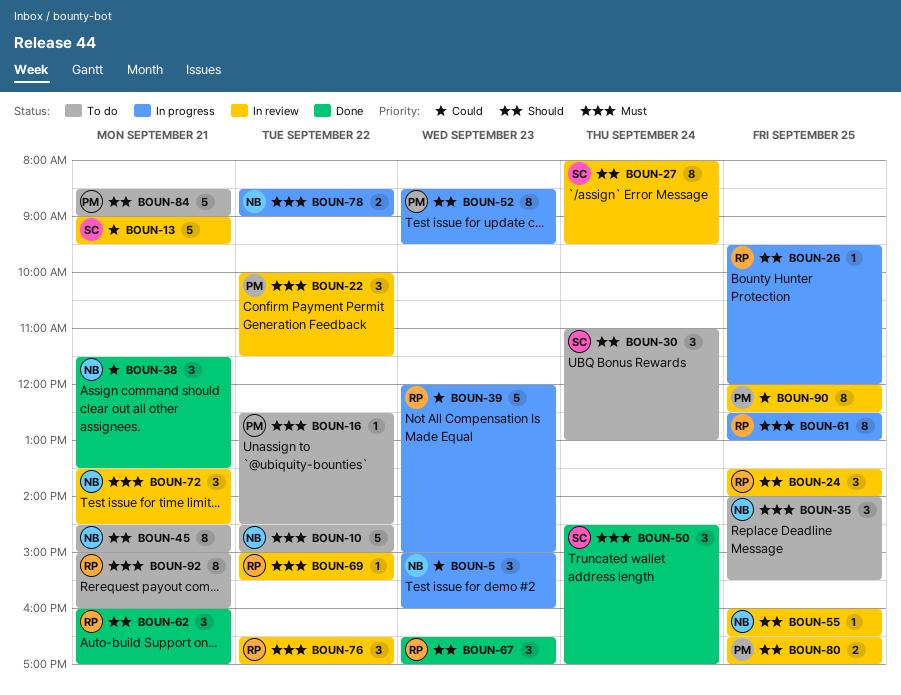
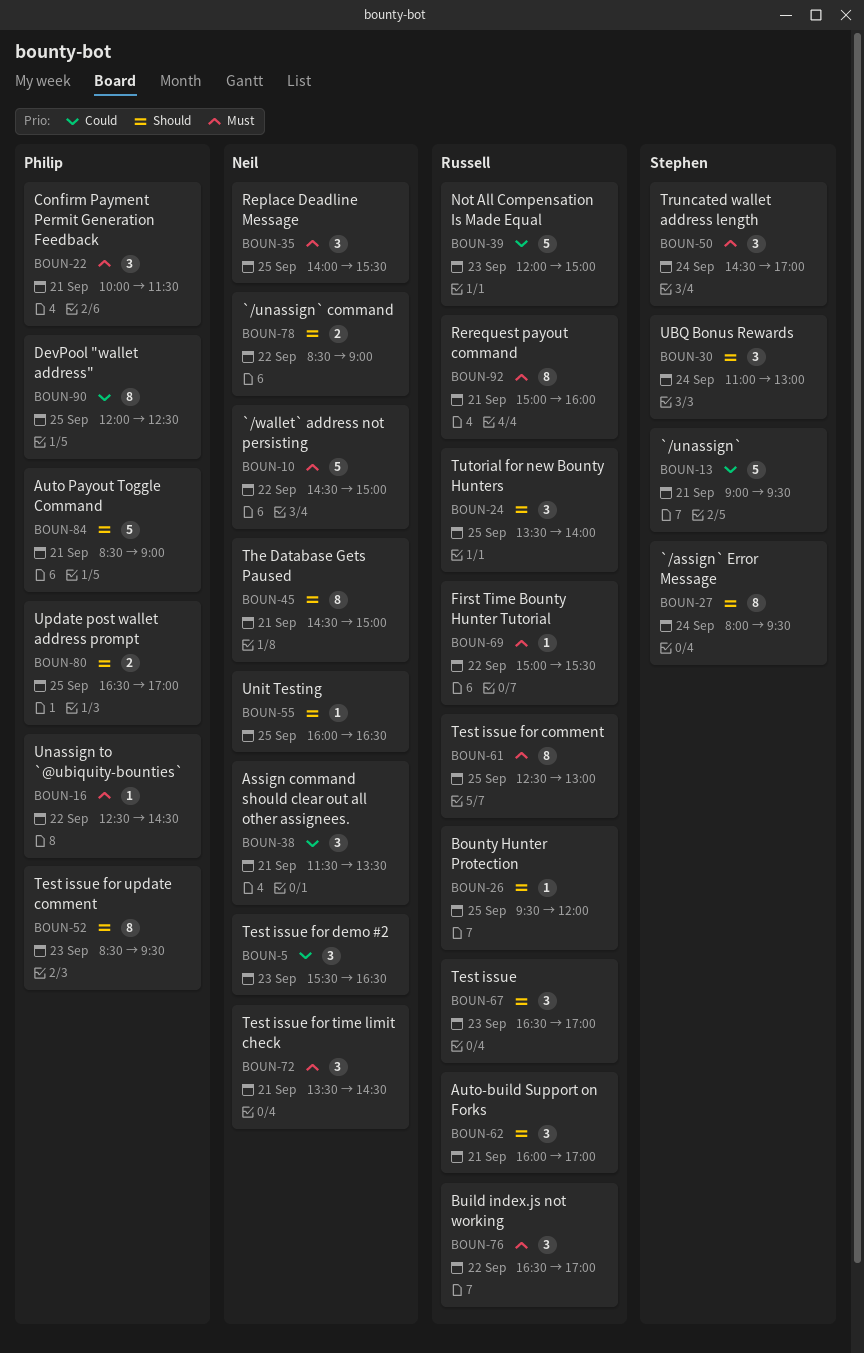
BOUN-5, begins: 15:00 -> 15:30
BOUN-5, ends: 16:00 -> 16:30
BOUN-22, day: Sep 22 -> Sep 21
BOUN-78, priority: Must -> Should

